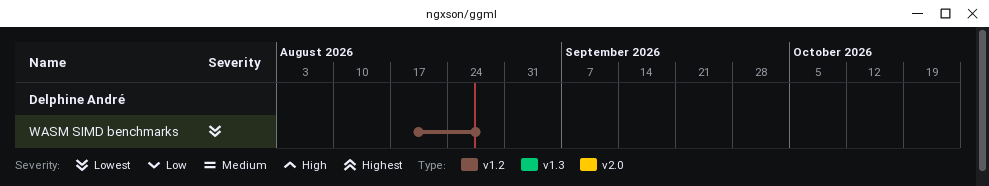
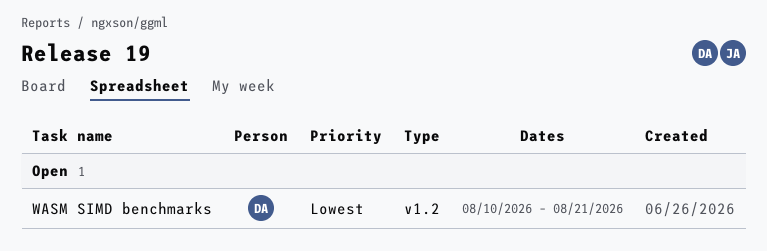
WASM SIMD benchmarks, start: Aug 17 -> Aug 10
WASM SIMD benchmarks, due: Aug 28 -> Aug 21

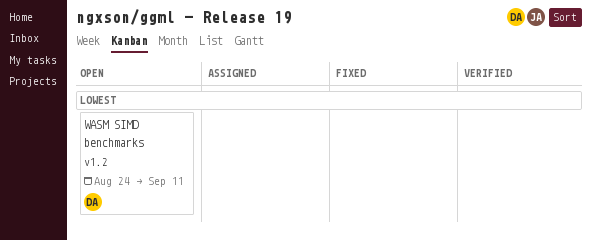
WASM SIMD benchmarks, start: Aug 10 -> Aug 24
WASM SIMD benchmarks, due: Aug 21 -> Sep 11

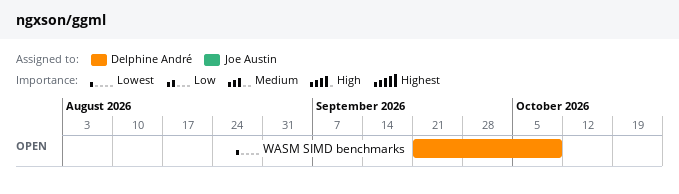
WASM SIMD benchmarks, start: Aug 24 -> Sep 21
WASM SIMD benchmarks, due: Sep 11 -> Oct 9

